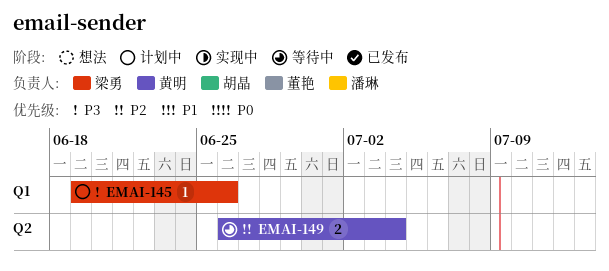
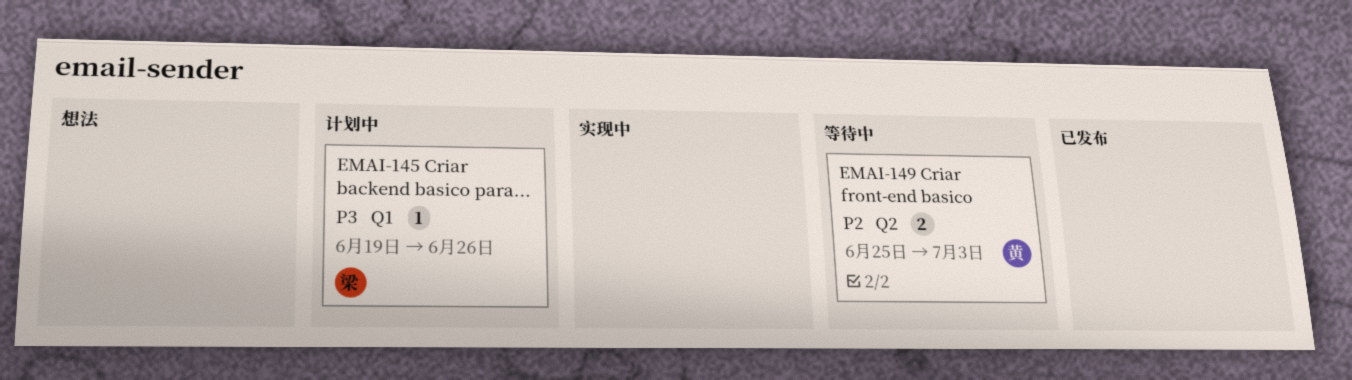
EMAI-149, start: Jun 26 -> Jun 25
EMAI-149, due: Jul 4 -> Jul 3

